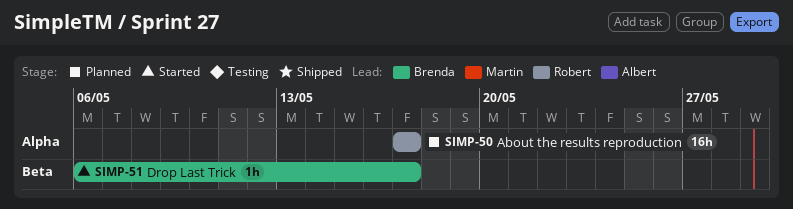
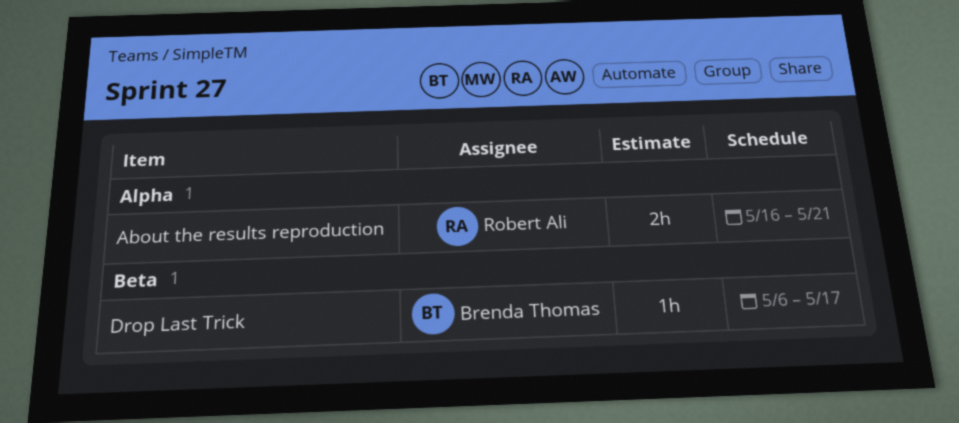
About the results reproduction, estimate: 16h -> 2h
About the results reproduction, start: May 17 -> May 16
About the results reproduction, due: May 17 -> May 21

